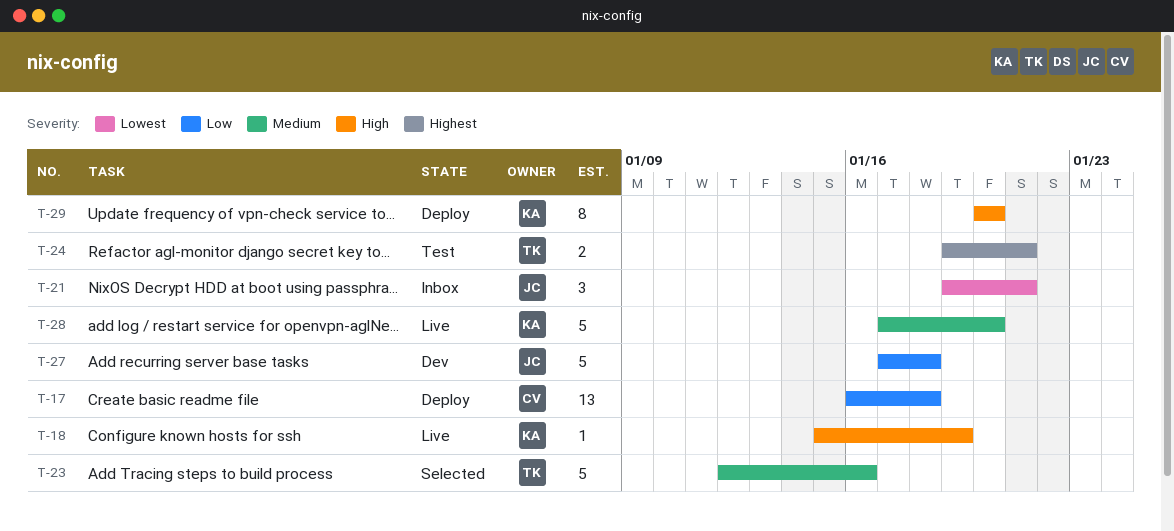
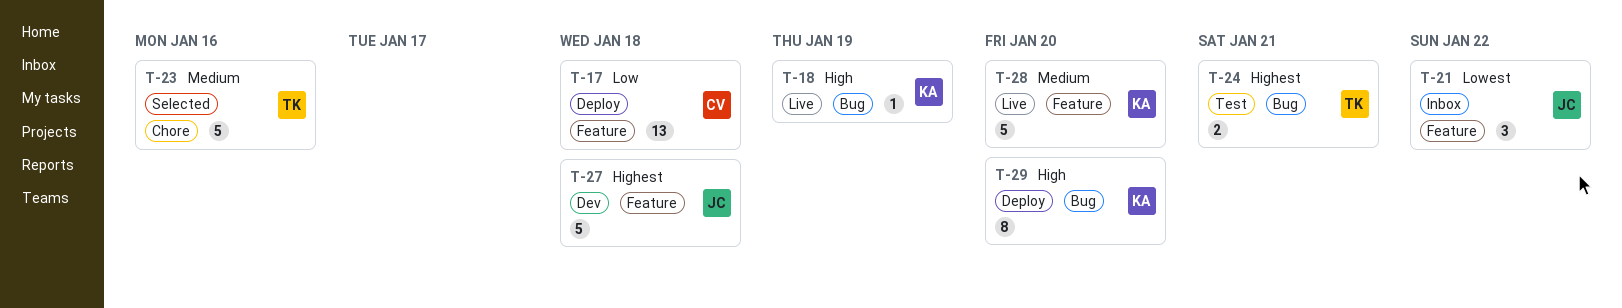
T-21, due: Jan 21 -> Jan 22
T-27, priority: Low -> Highest

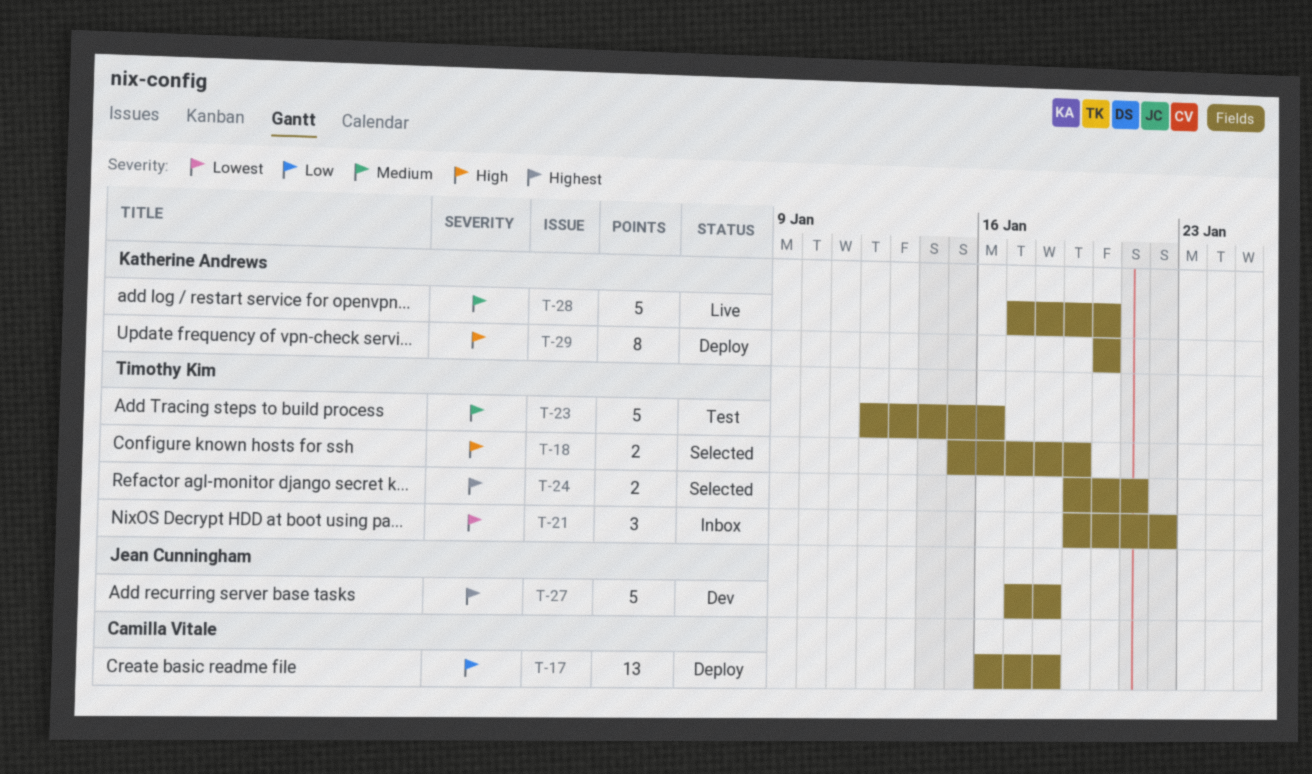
T-18, status: Live -> Selected
T-18, owner: Katherine Andrews -> Timothy Kim
T-18, estimate: 1 -> 2
T-21, owner: Jean Cunningham -> Timothy Kim
T-23, status: Selected -> Test
T-24, status: Test -> Selected

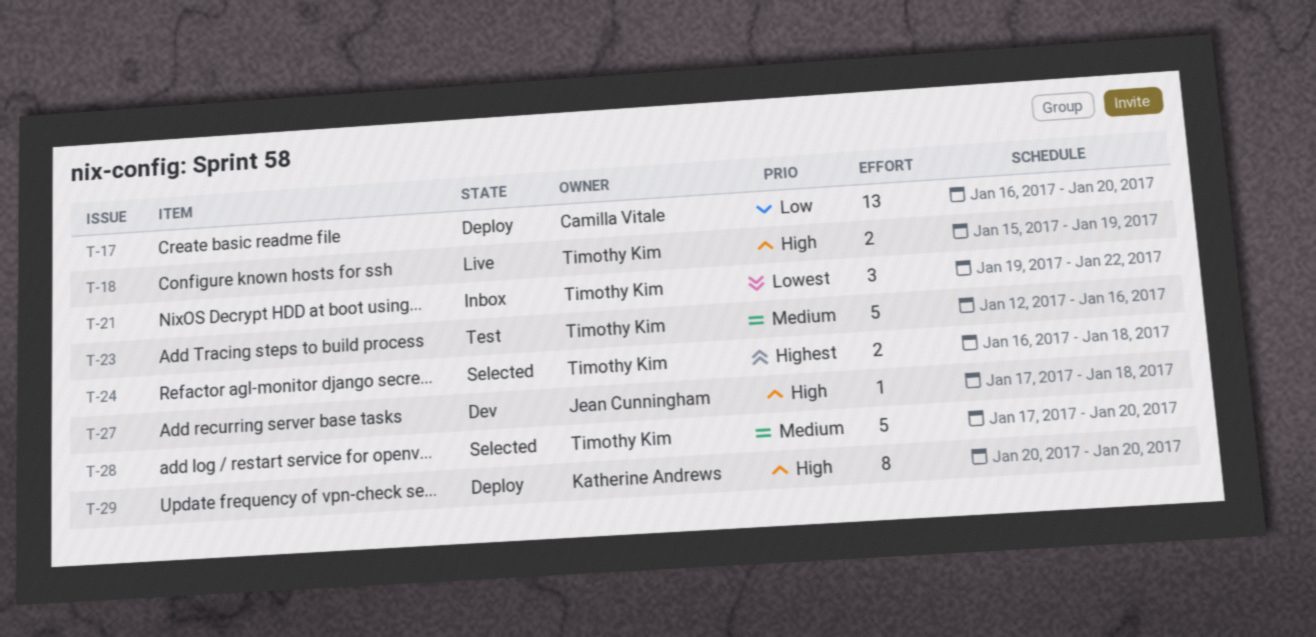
T-17, due: Jan 18 -> Jan 20
T-18, status: Selected -> Live
T-24, start: Jan 19 -> Jan 16
T-24, due: Jan 21 -> Jan 18
T-27, priority: Highest -> High
T-27, estimate: 5 -> 1
T-28, status: Live -> Selected
T-28, owner: Katherine Andrews -> Timothy Kim

